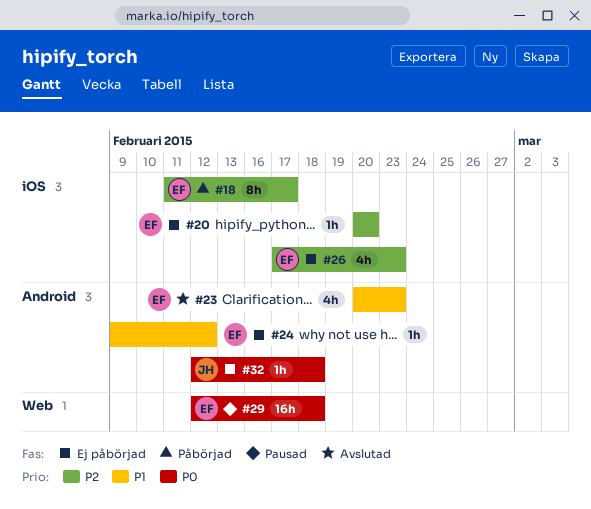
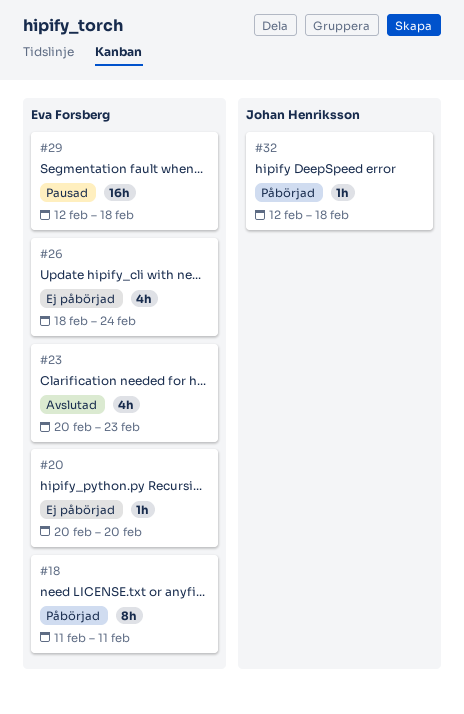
#18, due: Feb 17 -> Feb 11
#24: present -> none
#26, start: Feb 17 -> Feb 18
#26, due: Feb 23 -> Feb 24
#32, status: Ej påbörjad -> Påbörjad

